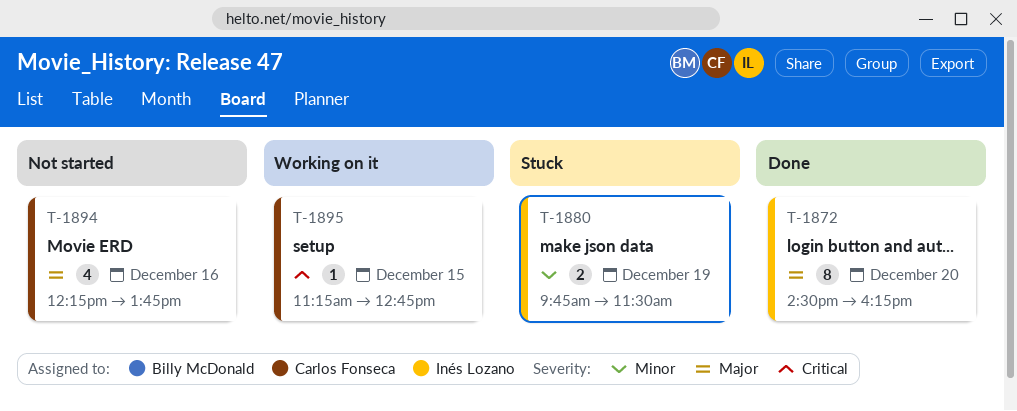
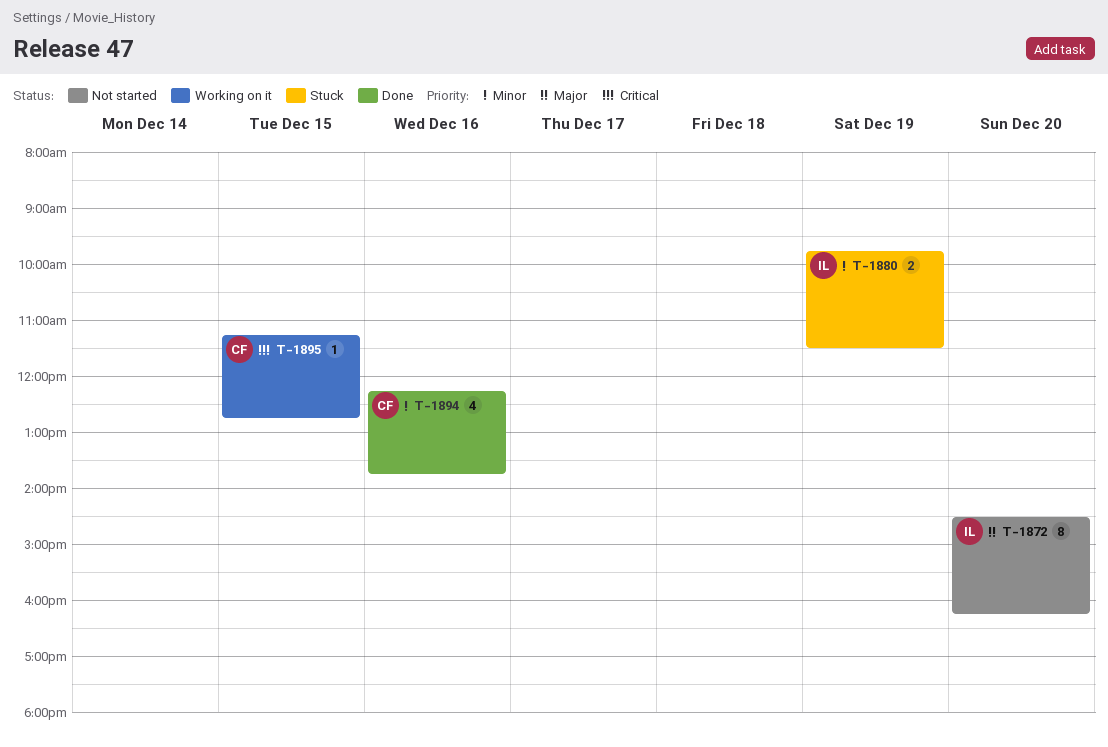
T-1872, status: Done -> Not started
T-1894, status: Not started -> Done
T-1894, priority: Major -> Minor

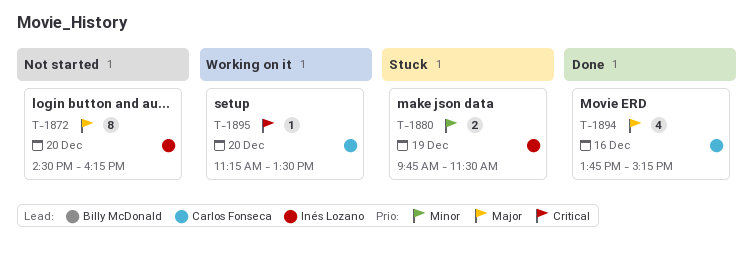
T-1894, priority: Minor -> Major
T-1894, begins: 12:15 -> 13:45
T-1894, ends: 13:45 -> 15:15
T-1895, day: Dec 15 -> Dec 20
T-1895, ends: 12:45 -> 13:30

